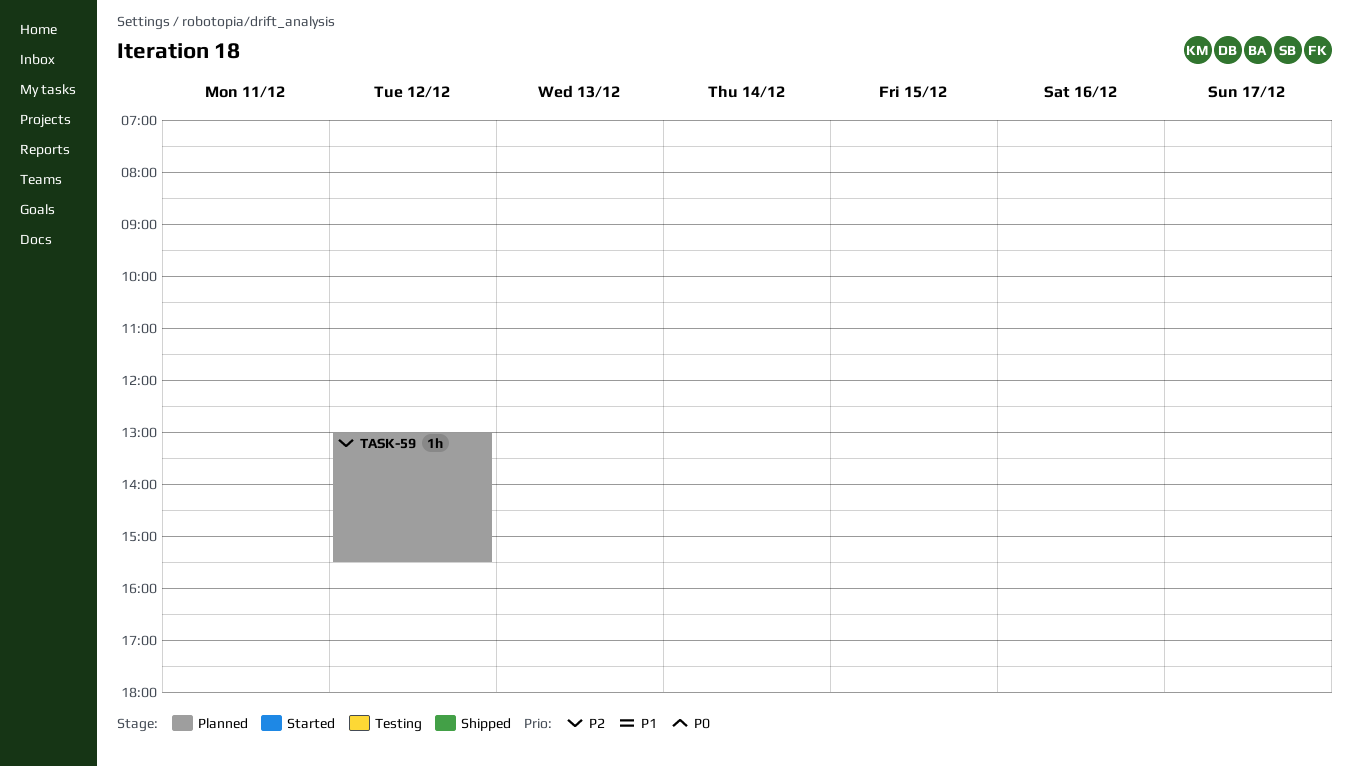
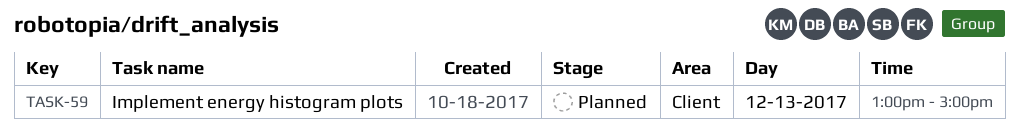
TASK-59, day: Dec 12 -> Dec 13
TASK-59, ends: 15:30 -> 15:00

